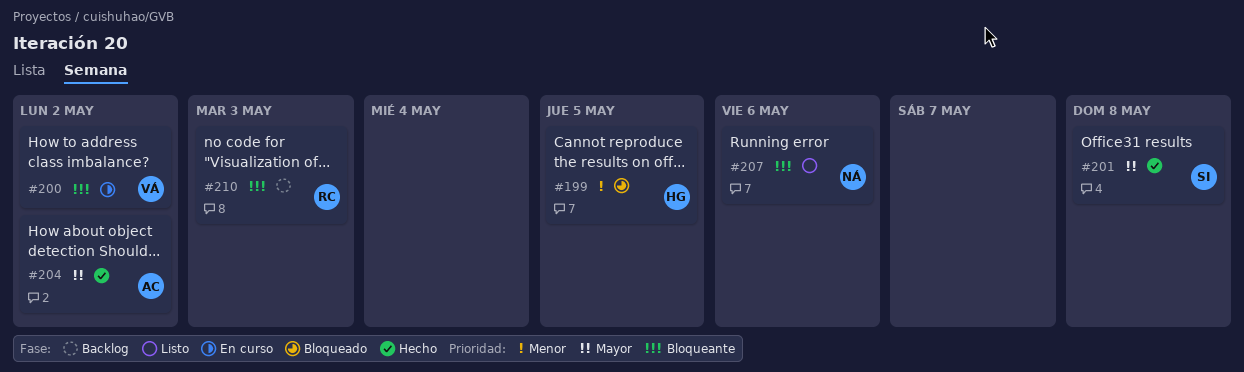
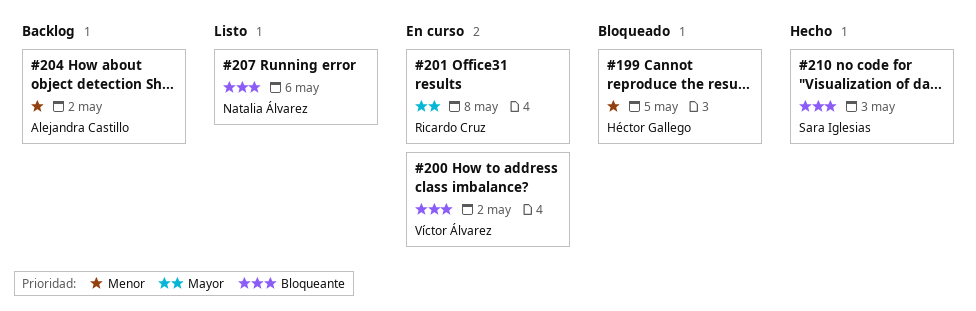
#201, status: Hecho -> En curso
#201, owner: Sara Iglesias -> Ricardo Cruz
#204, status: Hecho -> Backlog
#204, priority: Mayor -> Menor
#210, status: Backlog -> Hecho
#210, owner: Ricardo Cruz -> Sara Iglesias

